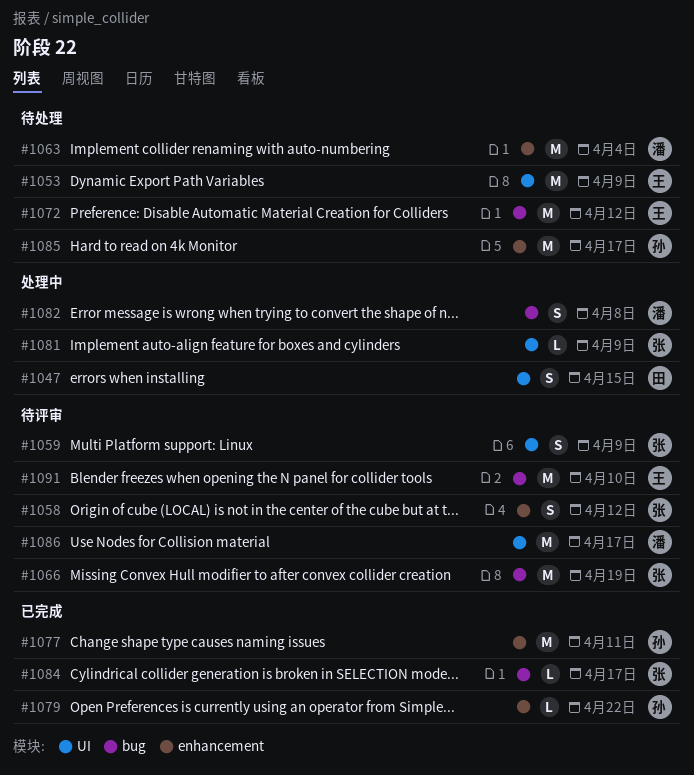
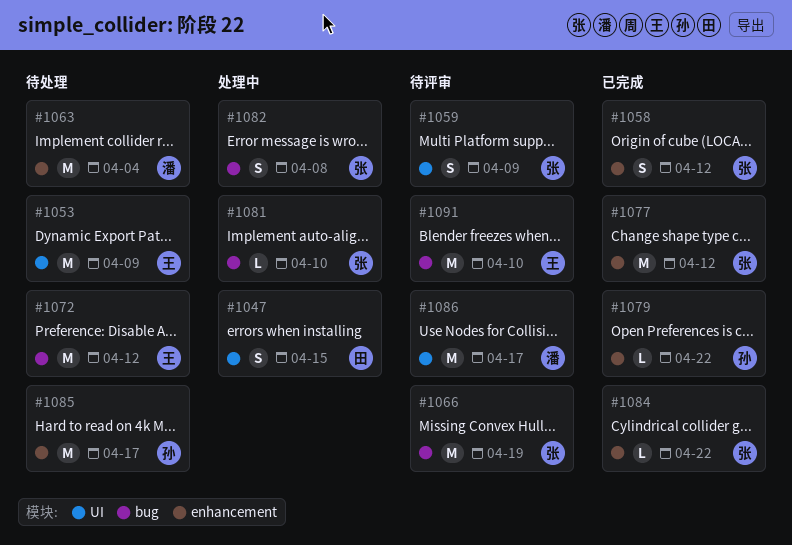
#1058, status: 待评审 -> 已完成
#1077, owner: 孙 -> 张
#1077, due: Apr 11 -> Apr 12
#1081, label: UI -> bug
#1081, due: Apr 9 -> Apr 10
#1082, owner: 潘 -> 张
#1084, label: bug -> enhancement
#1084, due: Apr 17 -> Apr 22

